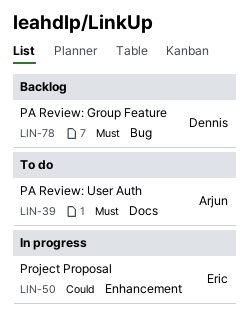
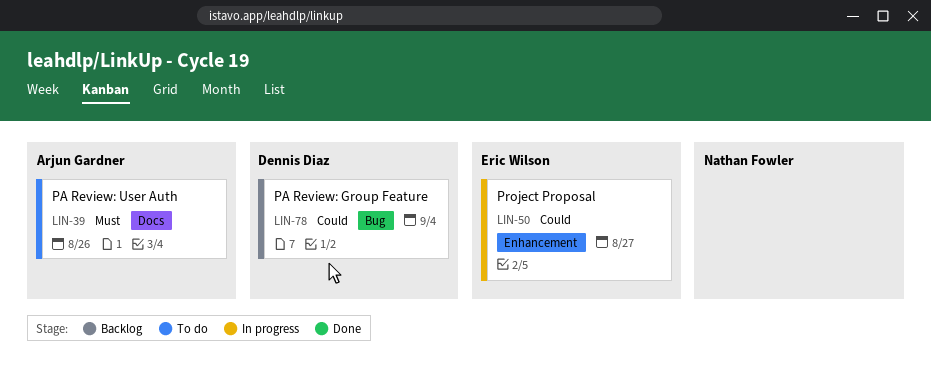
LIN-78, priority: Must -> Could

